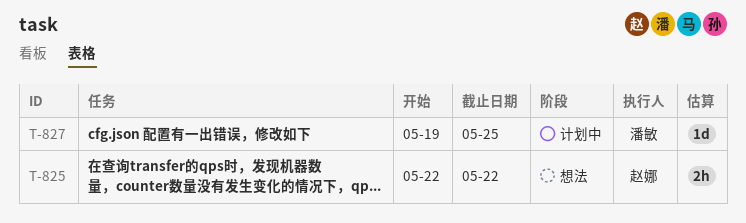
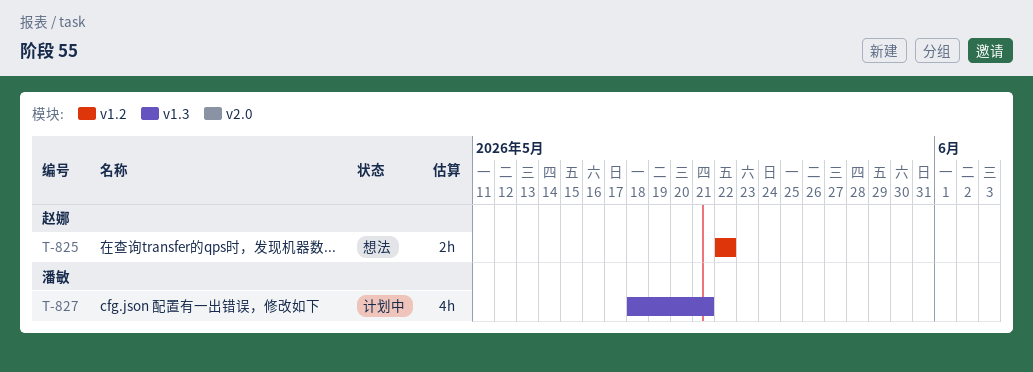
T-827, estimate: 1d -> 4h
T-827, start: May 19 -> May 18
T-827, due: May 25 -> May 21

